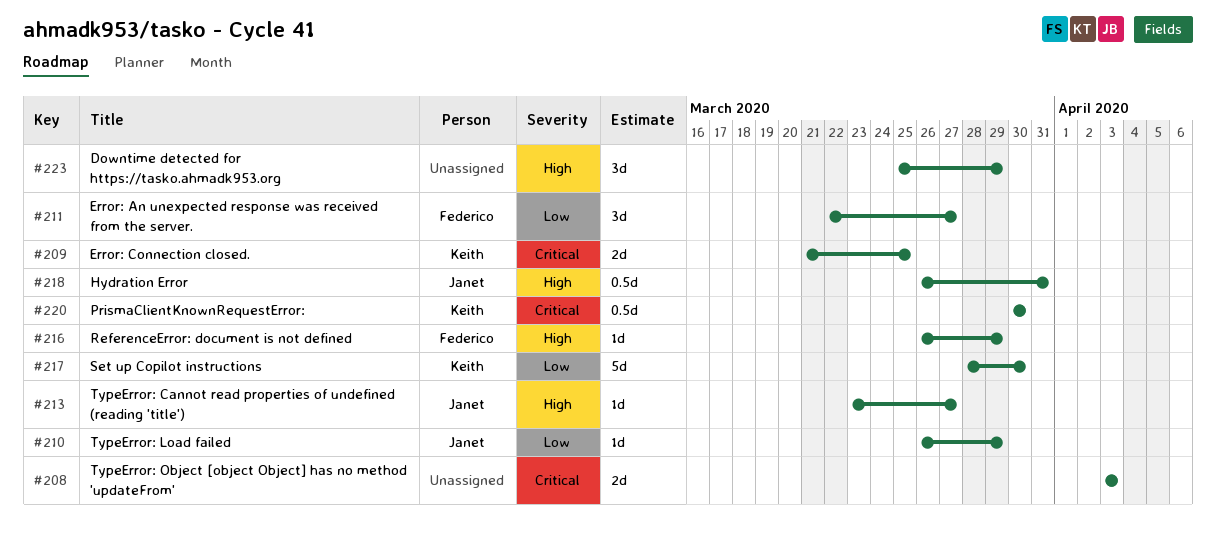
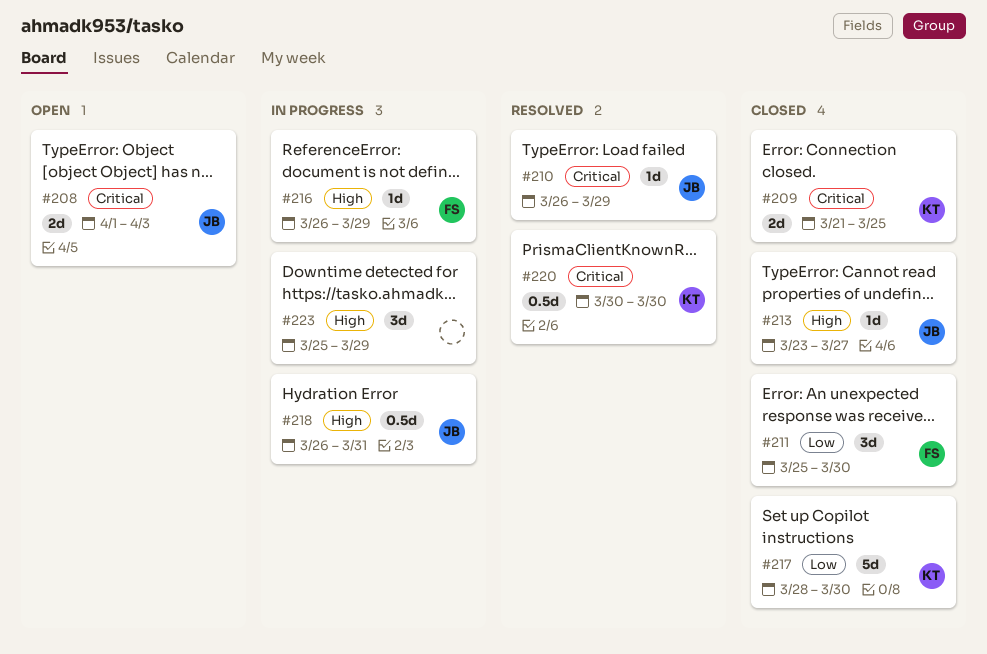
#208, owner: none -> Janet
#208, start: Apr 3 -> Apr 1
#210, priority: Low -> Critical
#211, start: Mar 22 -> Mar 25
#211, due: Mar 27 -> Mar 30

